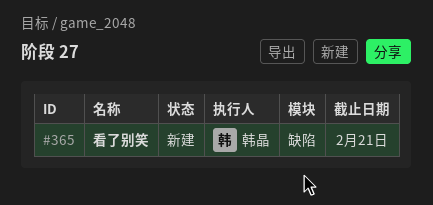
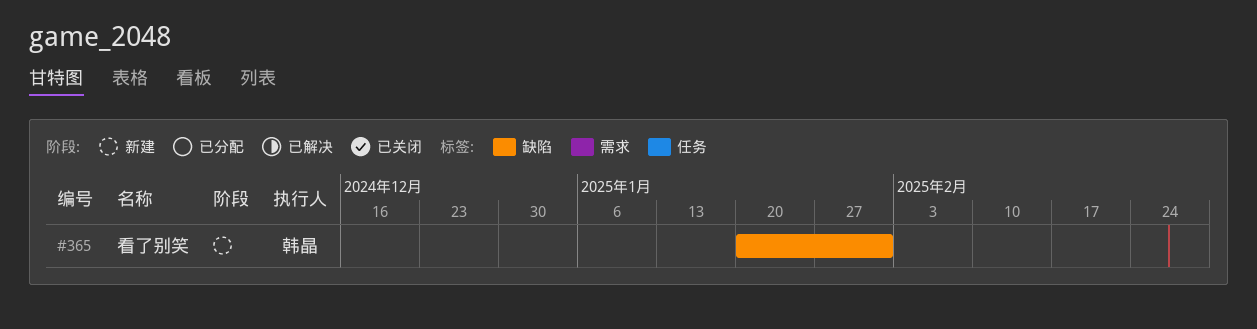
#365, due: Feb 21 -> Jan 31

